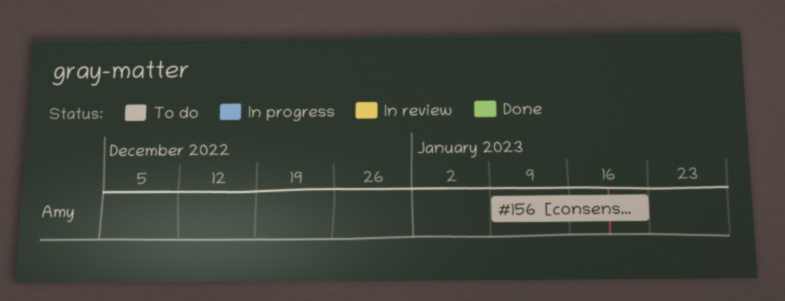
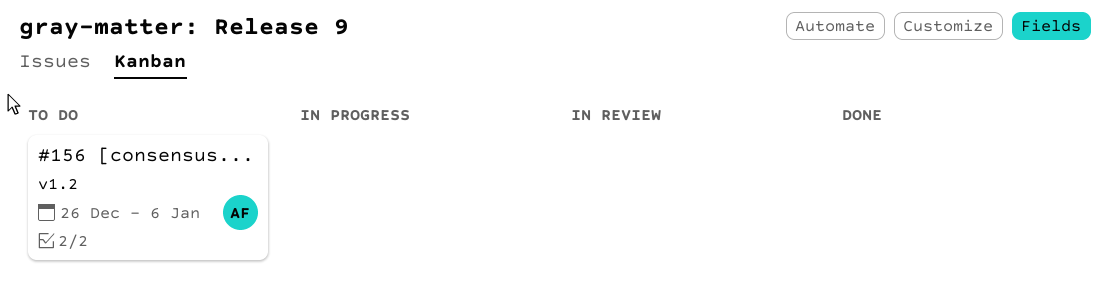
#156, start: Jan 9 -> Dec 26
#156, due: Jan 20 -> Jan 6

